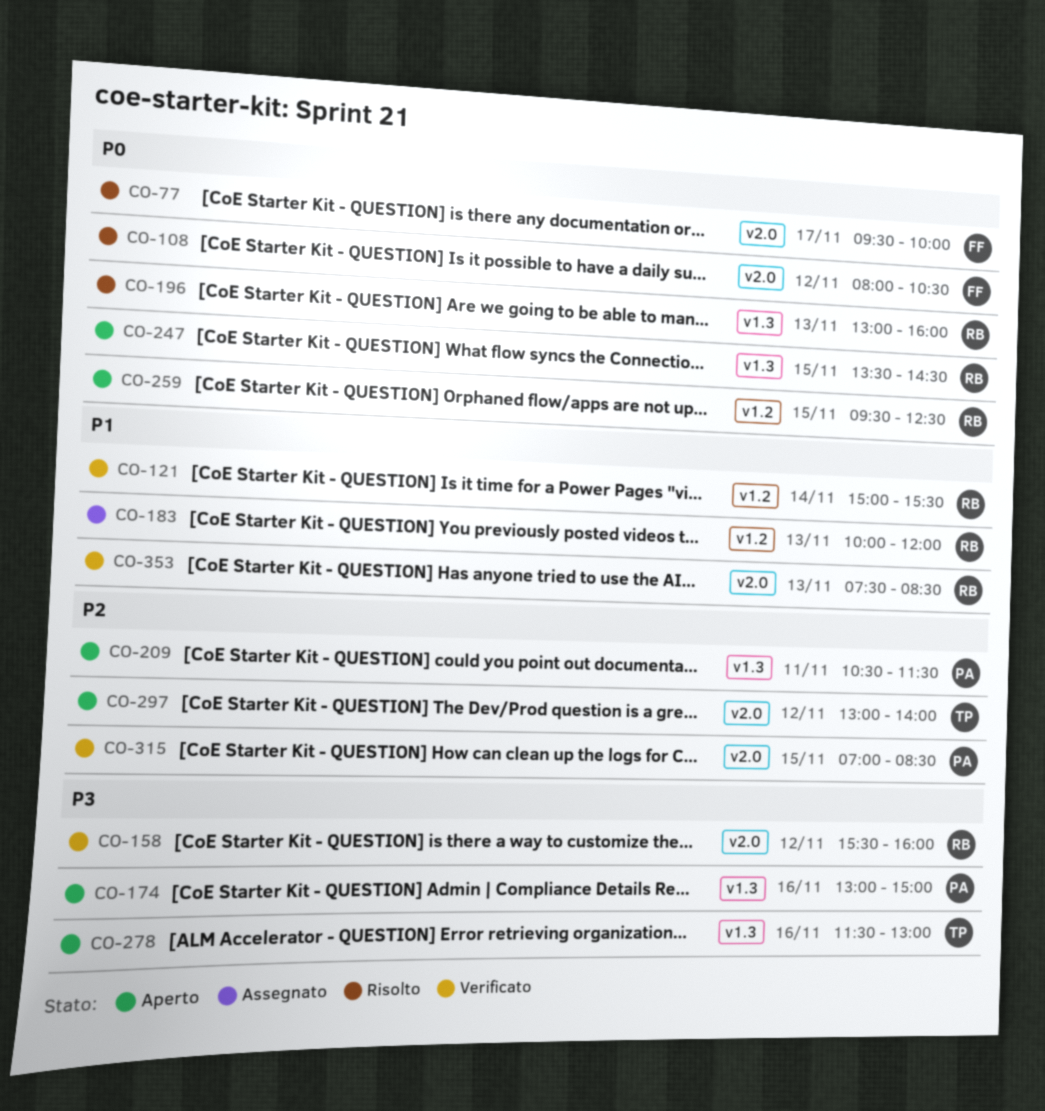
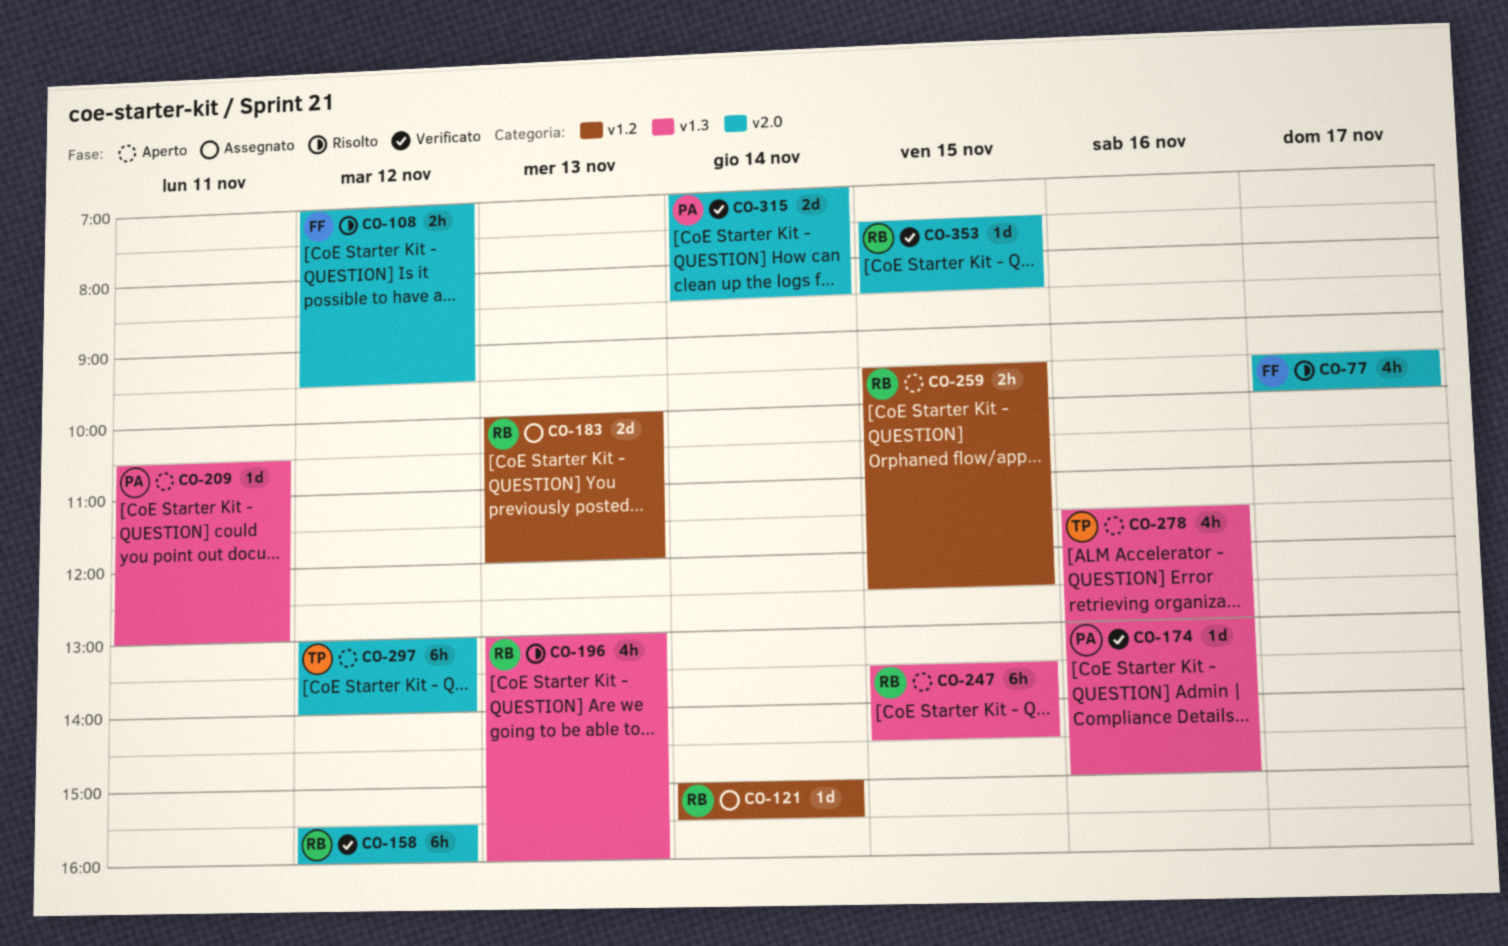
CO-108, begins: 08:00 -> 07:00
CO-108, ends: 10:30 -> 09:30
CO-121, status: Verificato -> Assegnato
CO-174, status: Aperto -> Verificato
CO-209, ends: 11:30 -> 13:00
CO-315, day: Nov 15 -> Nov 14
CO-353, day: Nov 13 -> Nov 15

